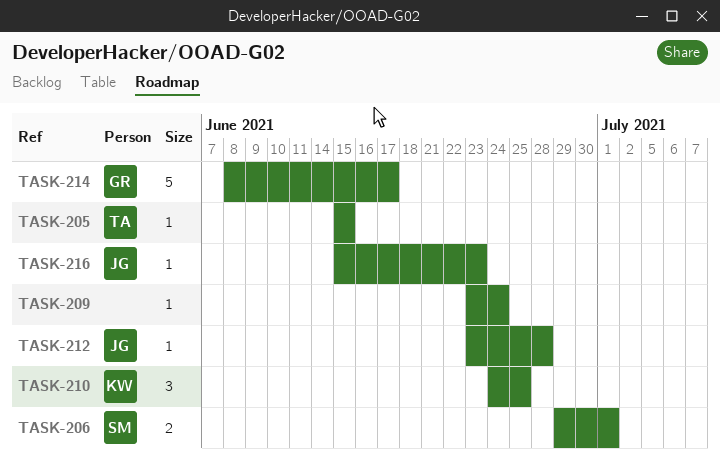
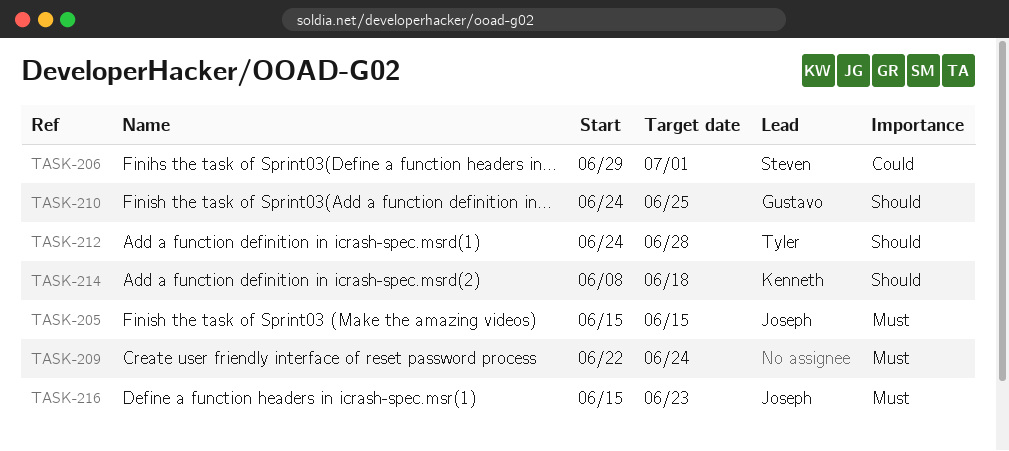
TASK-205, owner: Tyler -> Joseph
TASK-209, start: Jun 23 -> Jun 22
TASK-210, owner: Kenneth -> Gustavo
TASK-212, owner: Joseph -> Tyler
TASK-212, start: Jun 23 -> Jun 24
TASK-214, owner: Gustavo -> Kenneth
TASK-214, due: Jun 17 -> Jun 18

